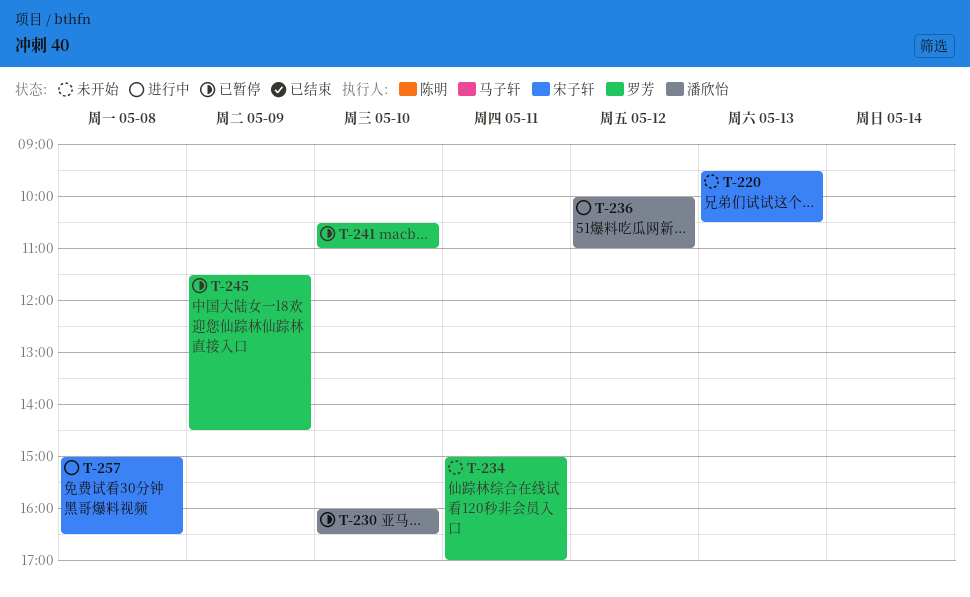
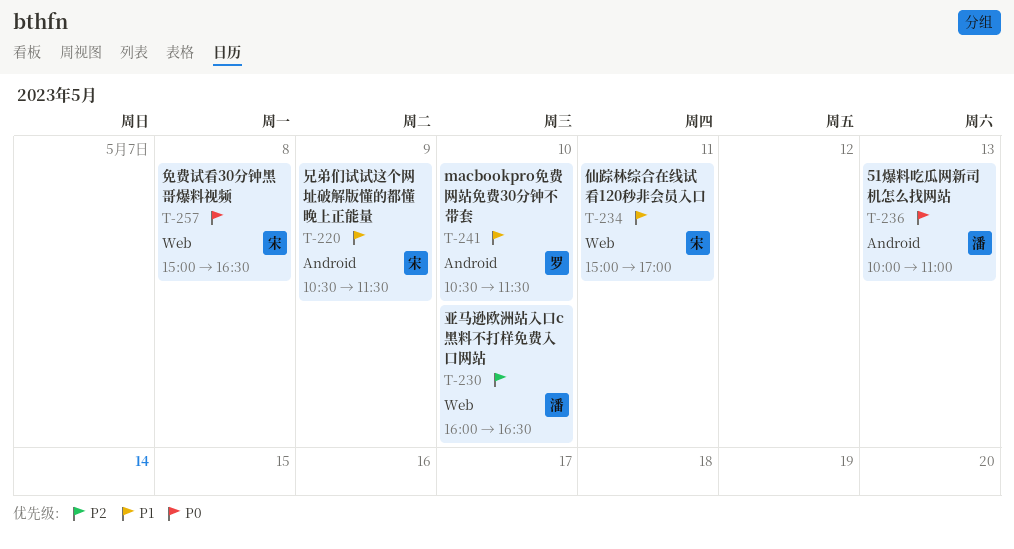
T-220, day: May 13 -> May 9
T-220, begins: 09:30 -> 10:30
T-220, ends: 10:30 -> 11:30
T-234, owner: 罗芳 -> 宋子轩
T-236, day: May 12 -> May 13
T-241, ends: 11:00 -> 11:30
T-245: present -> none

